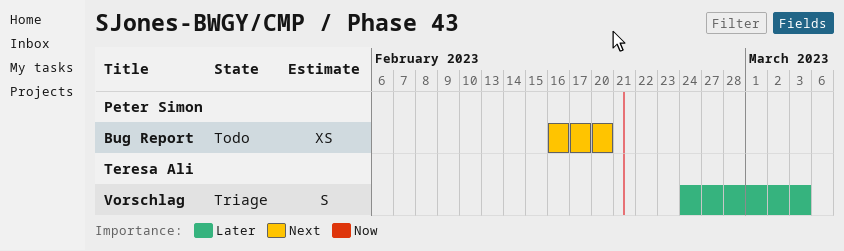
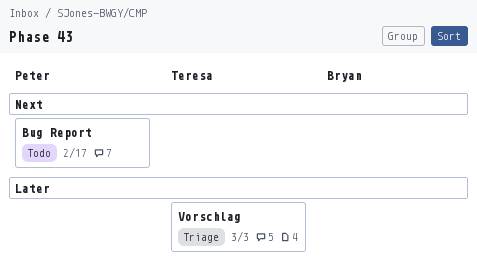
Bug Report, due: Feb 20 -> Feb 17

